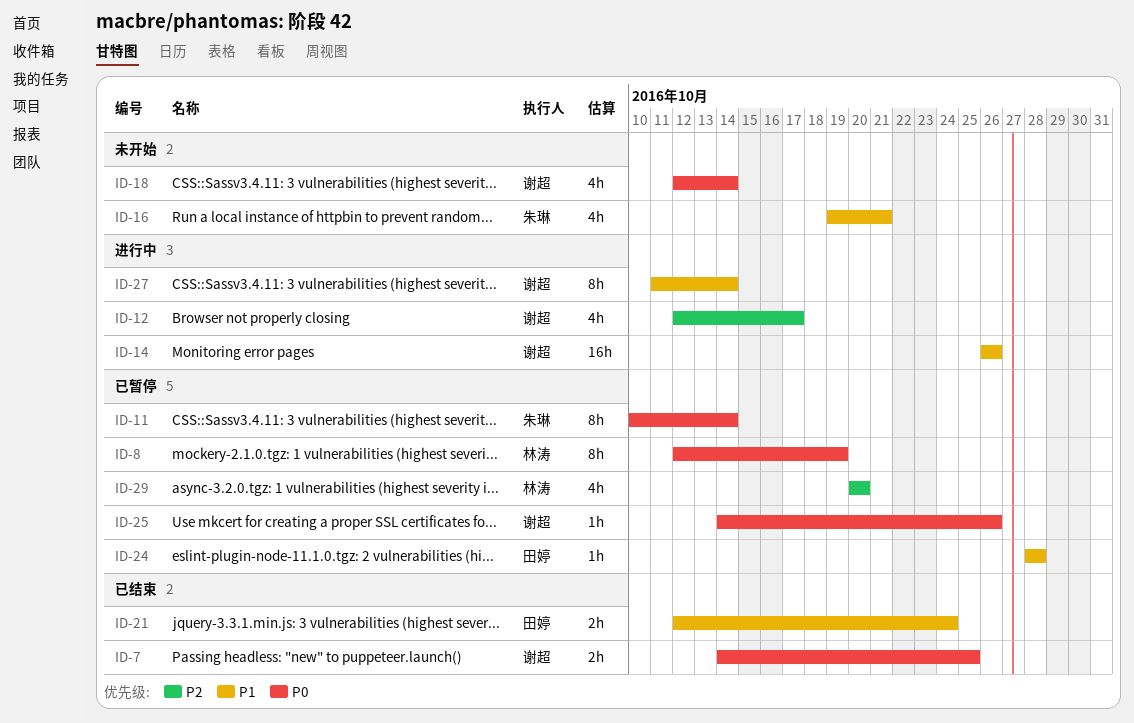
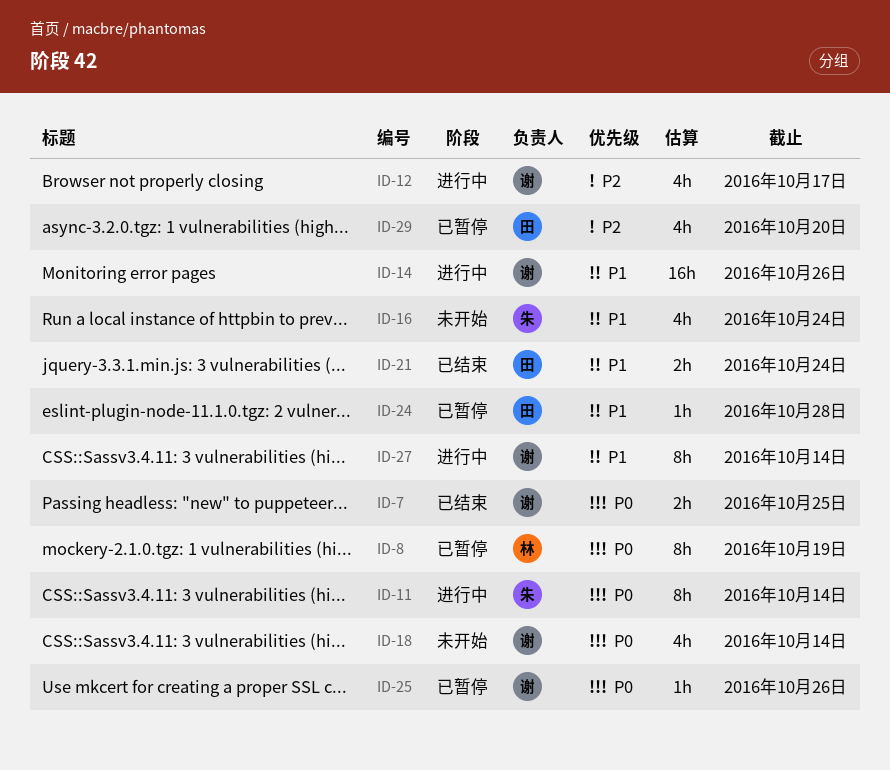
ID-11, status: 已暂停 -> 进行中
ID-16, due: Oct 21 -> Oct 24
ID-29, owner: 林涛 -> 田婷

